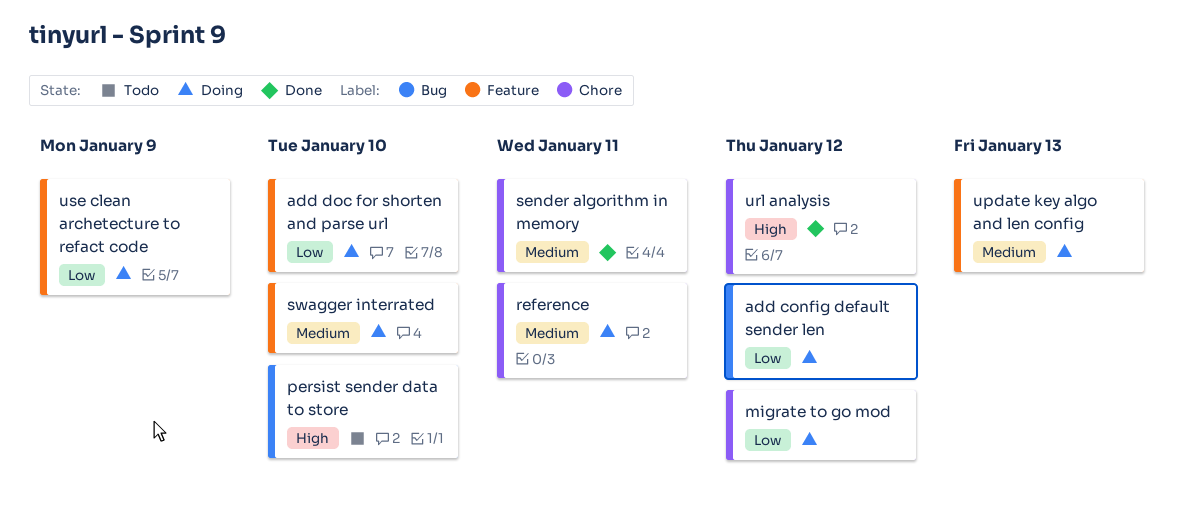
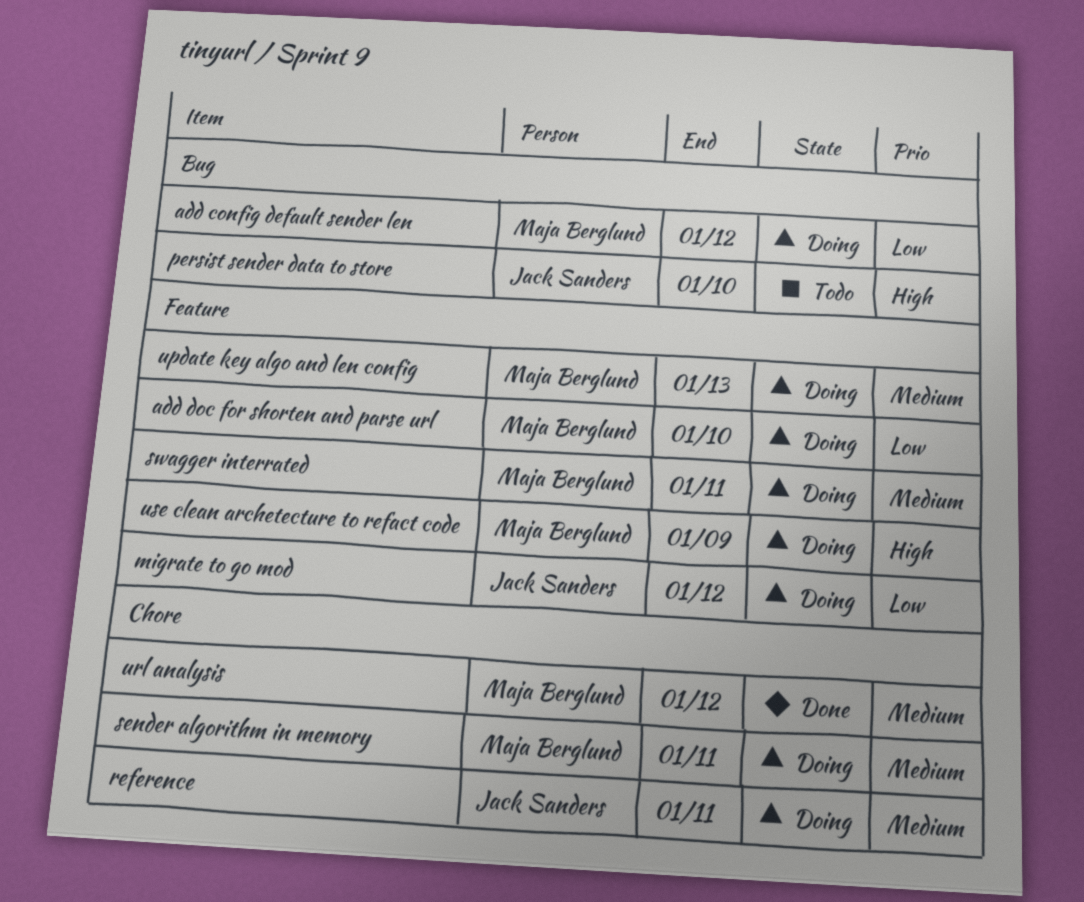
migrate to go mod, label: Chore -> Feature
sender algorithm in memory, status: Done -> Doing
swagger interrated, due: Jan 10 -> Jan 11
url analysis, priority: High -> Medium
use clean archetecture to refact code, priority: Low -> High

